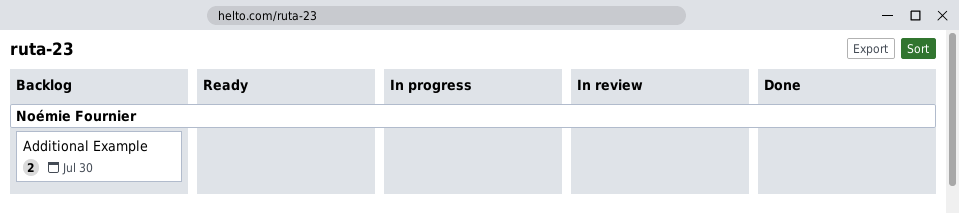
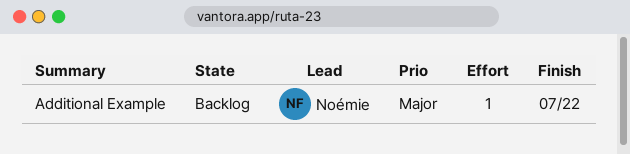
Additional Example, estimate: 2 -> 1
Additional Example, due: Jul 30 -> Jul 22

